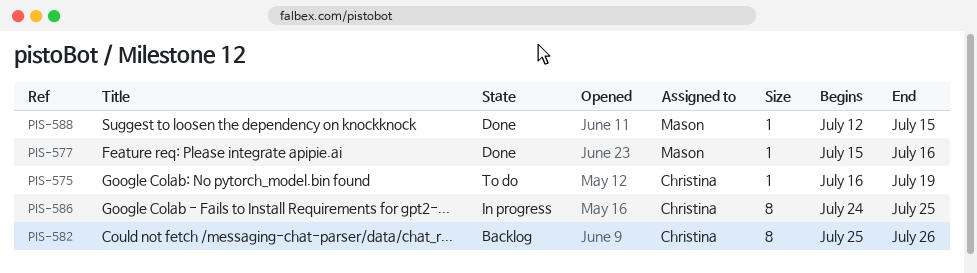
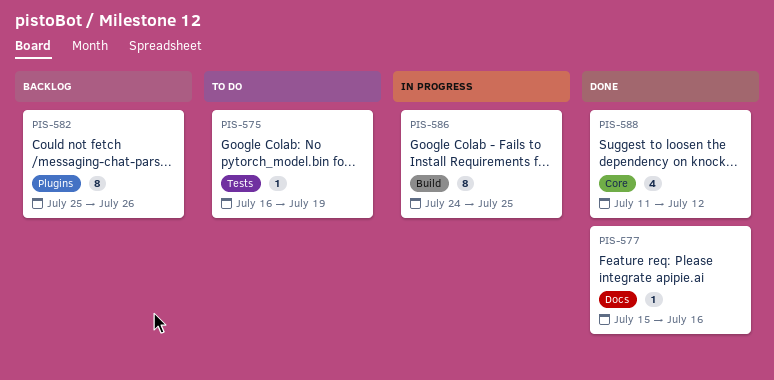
PIS-588, estimate: 1 -> 4
PIS-588, start: Jul 12 -> Jul 11
PIS-588, due: Jul 15 -> Jul 12

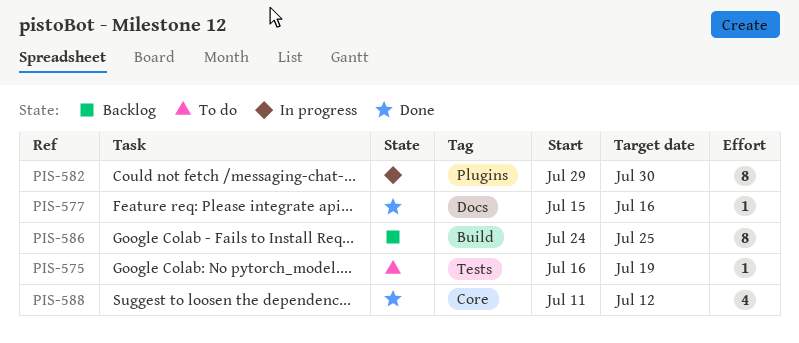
PIS-582, status: Backlog -> In progress
PIS-582, start: Jul 25 -> Jul 29
PIS-582, due: Jul 26 -> Jul 30
PIS-586, status: In progress -> Backlog

